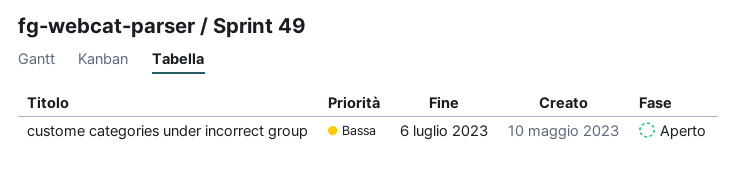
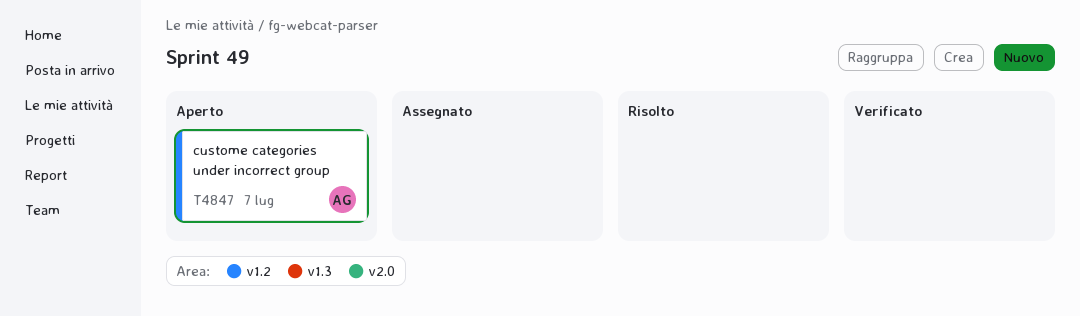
custome categories under incorrect group, due: Jul 6 -> Jul 7

